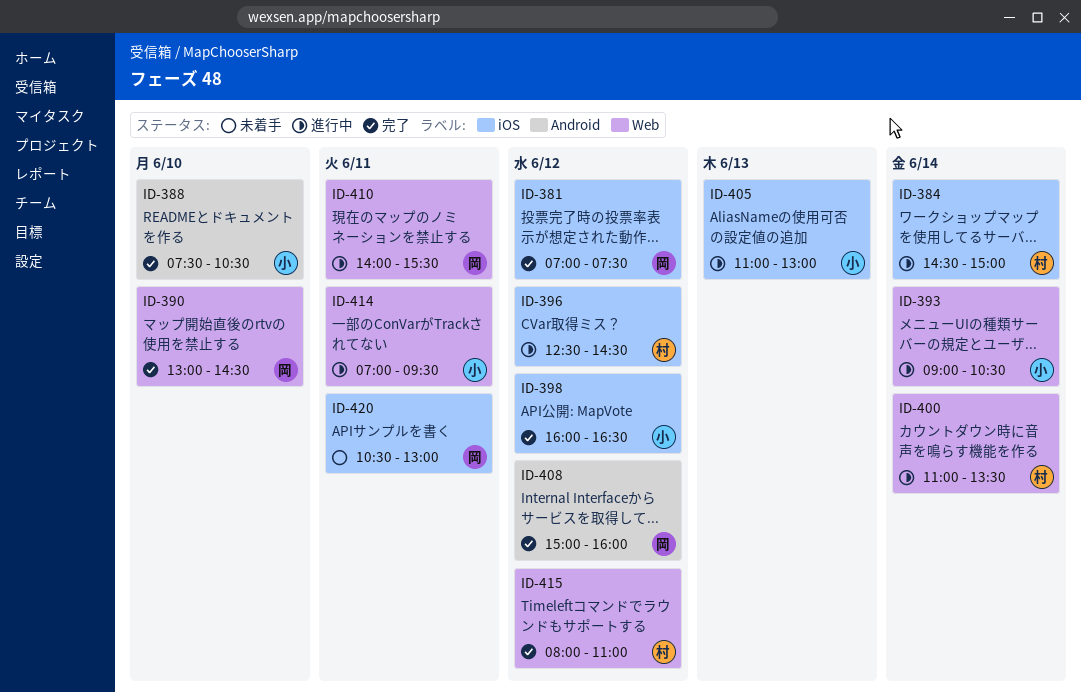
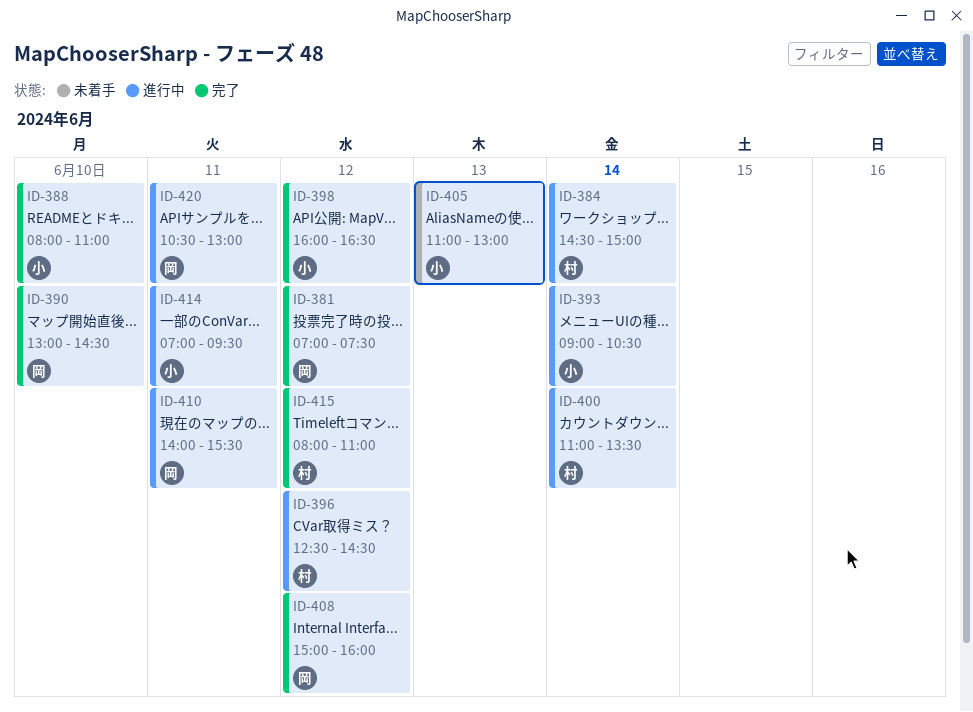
ID-388, begins: 07:30 -> 08:00
ID-388, ends: 10:30 -> 11:00
ID-405, status: 進行中 -> 未着手
ID-420, status: 未着手 -> 進行中

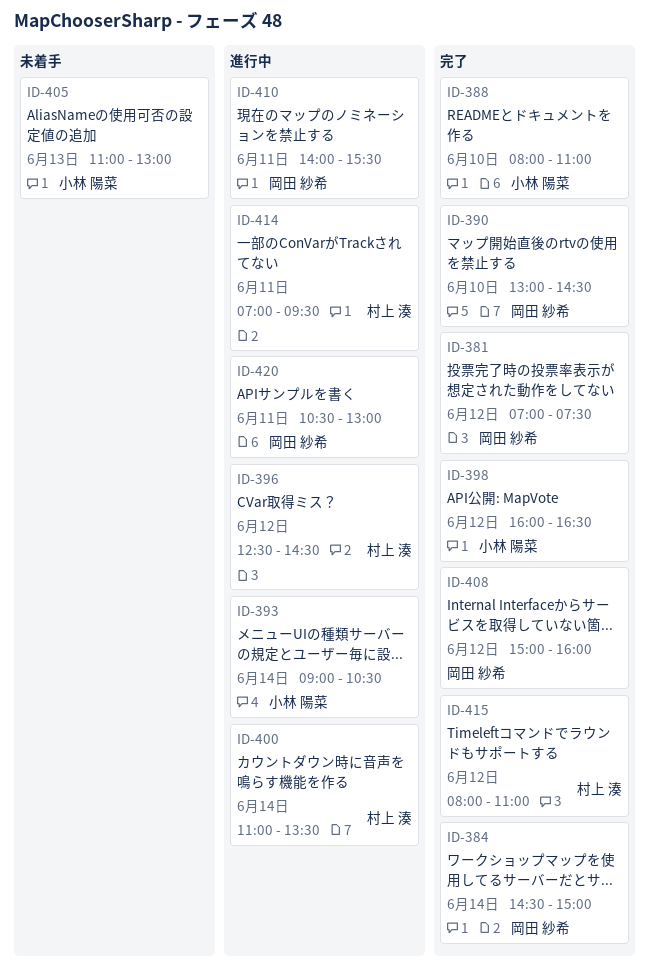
ID-384, status: 進行中 -> 完了
ID-384, owner: 村上 湊 -> 岡田 紗希
ID-414, owner: 小林 陽菜 -> 村上 湊

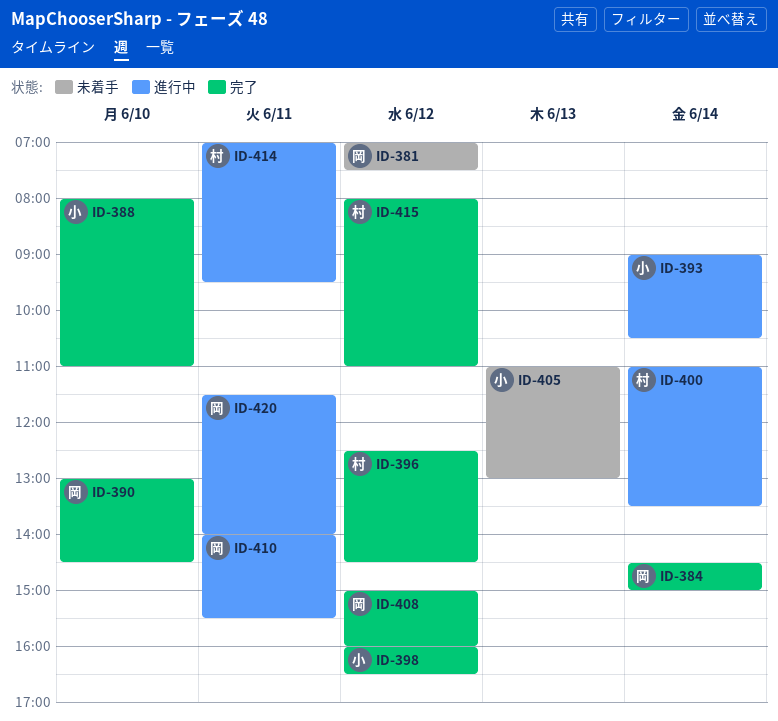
ID-381, status: 完了 -> 未着手
ID-396, status: 進行中 -> 完了
ID-420, begins: 10:30 -> 11:30
ID-420, ends: 13:00 -> 14:00

